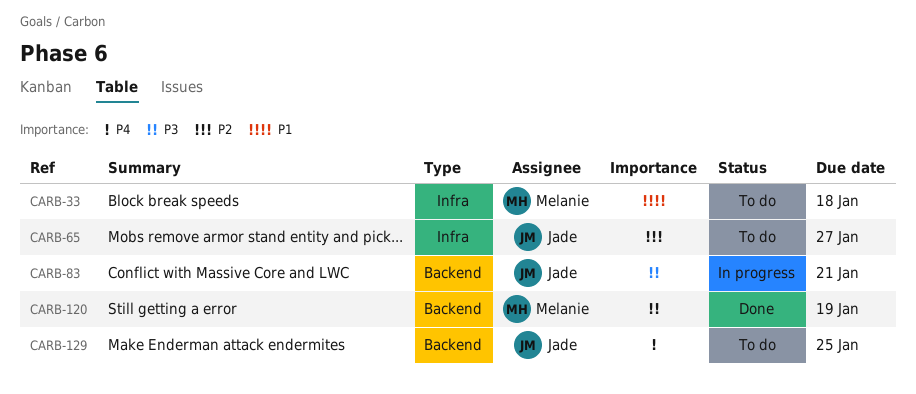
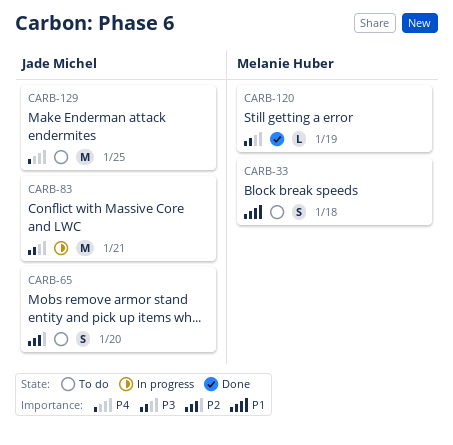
CARB-65, due: Jan 27 -> Jan 20

